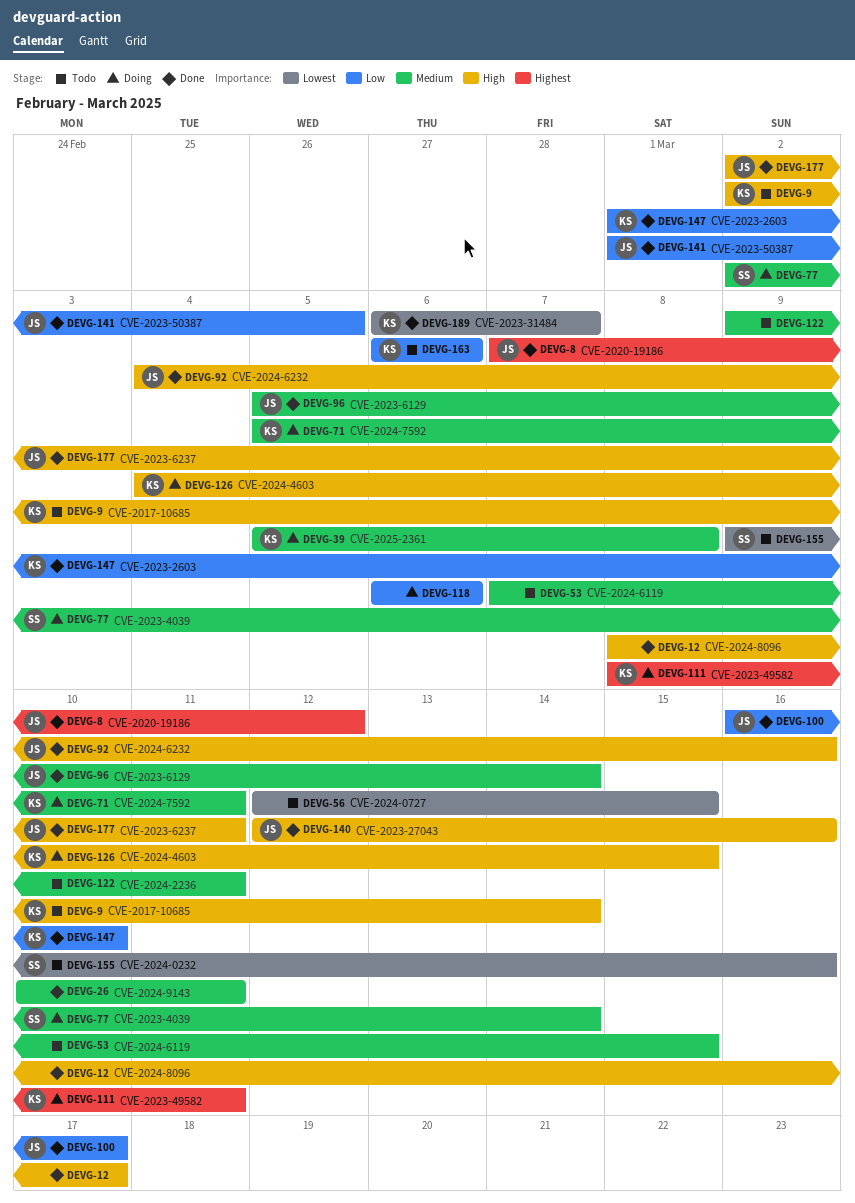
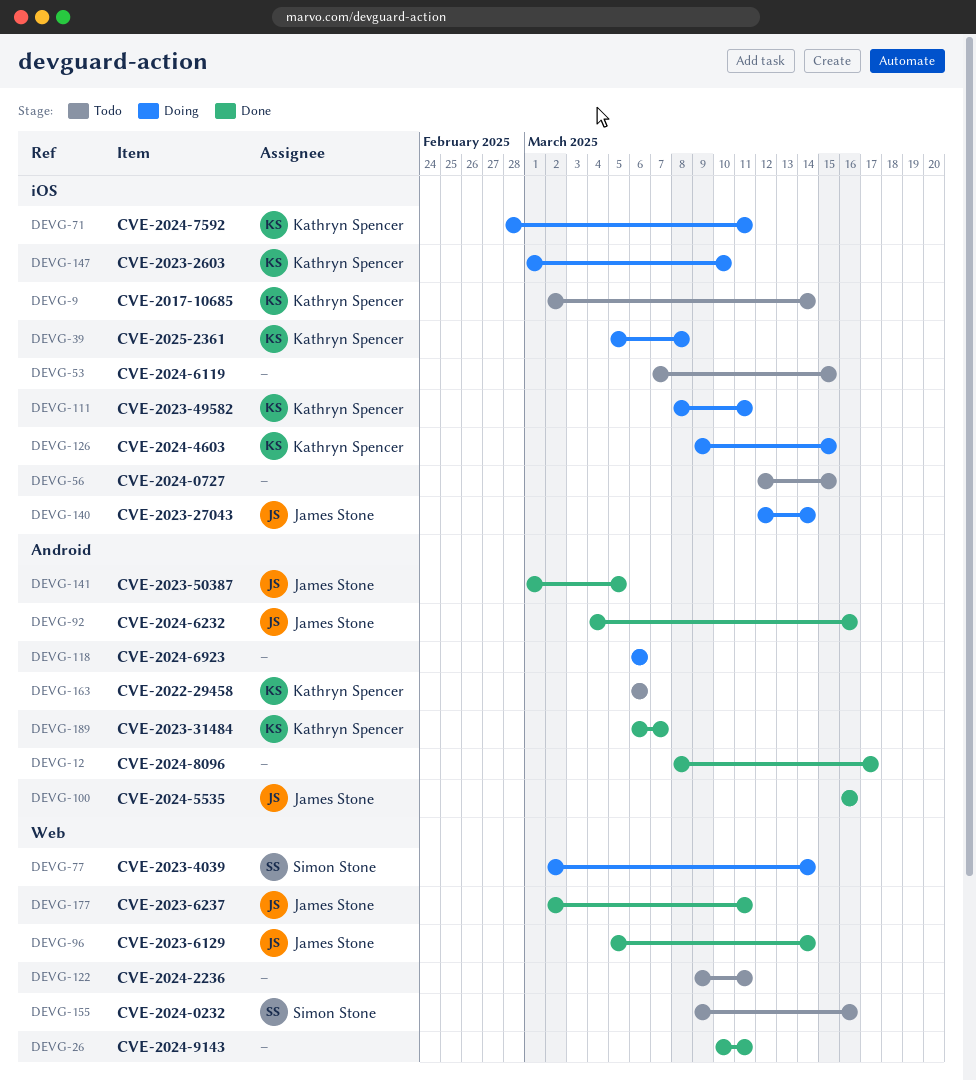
DEVG-8: present -> none
DEVG-71, start: Mar 5 -> Feb 28
DEVG-100, due: Mar 17 -> Mar 16
DEVG-126, start: Mar 4 -> Mar 9
DEVG-140, status: Done -> Doing
DEVG-140, due: Mar 16 -> Mar 14
DEVG-147, status: Done -> Doing

